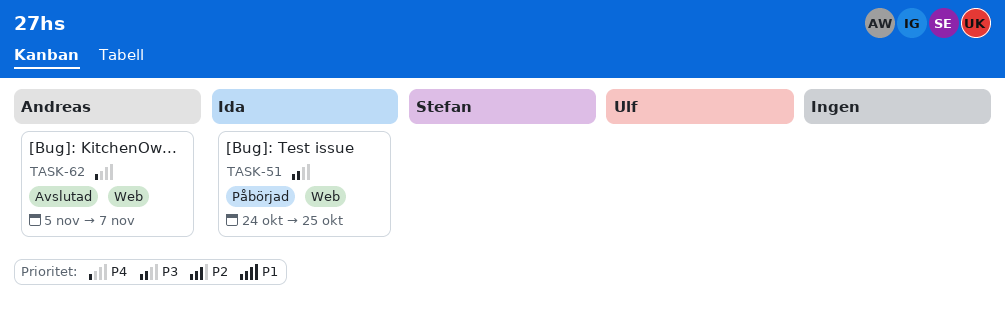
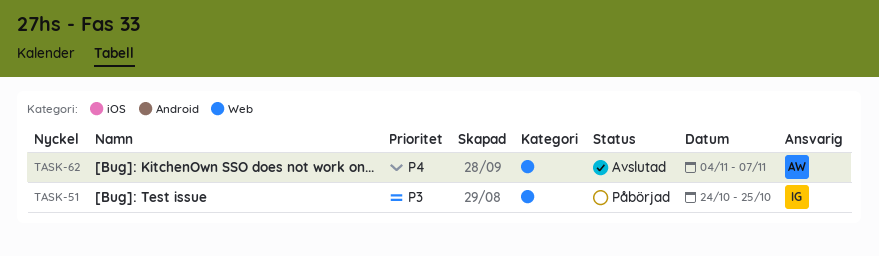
TASK-62, start: Nov 5 -> Nov 4

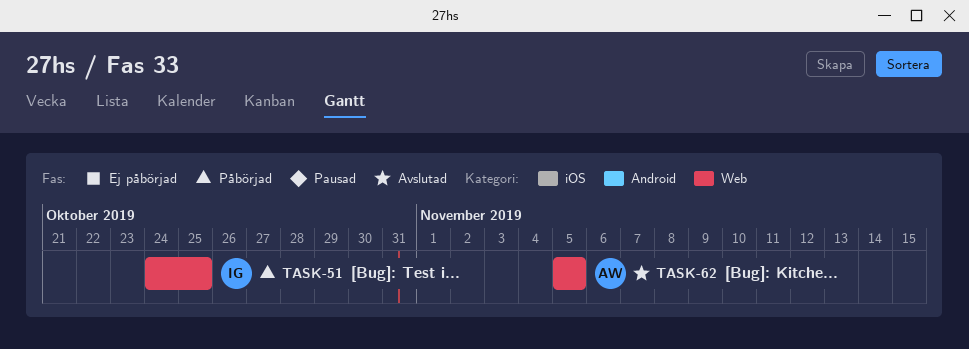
TASK-62, start: Nov 4 -> Nov 5
TASK-62, due: Nov 7 -> Nov 5

